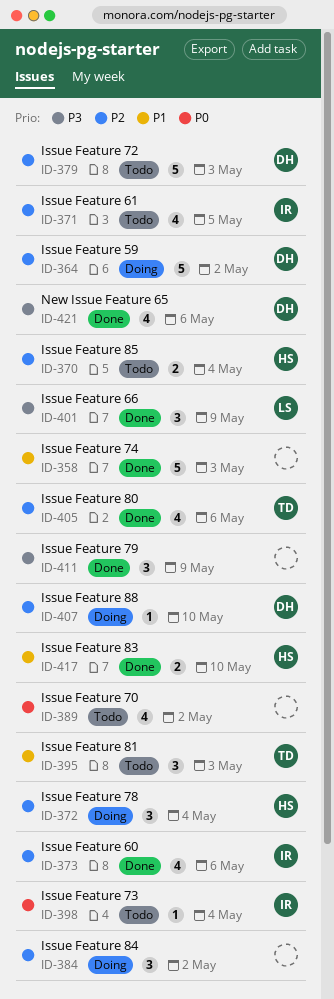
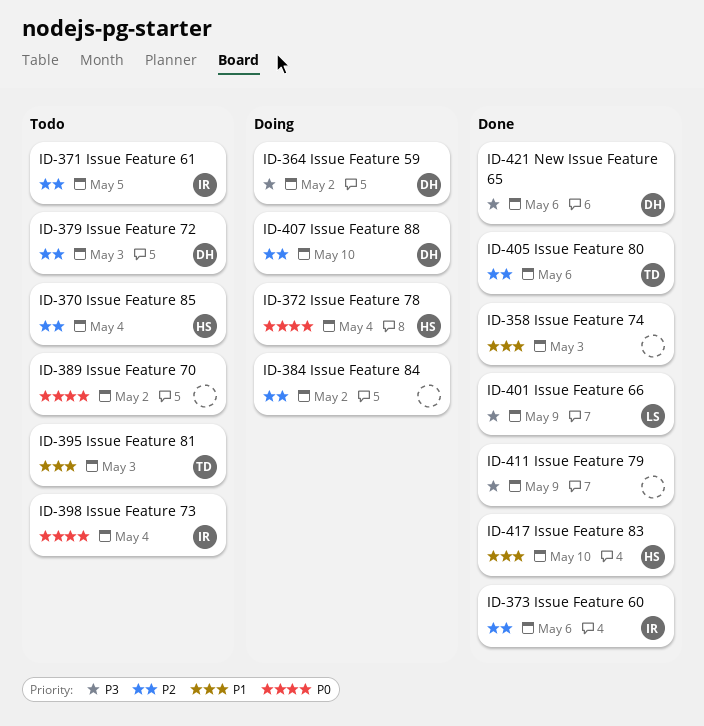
ID-364, priority: P2 -> P3
ID-372, priority: P2 -> P0

